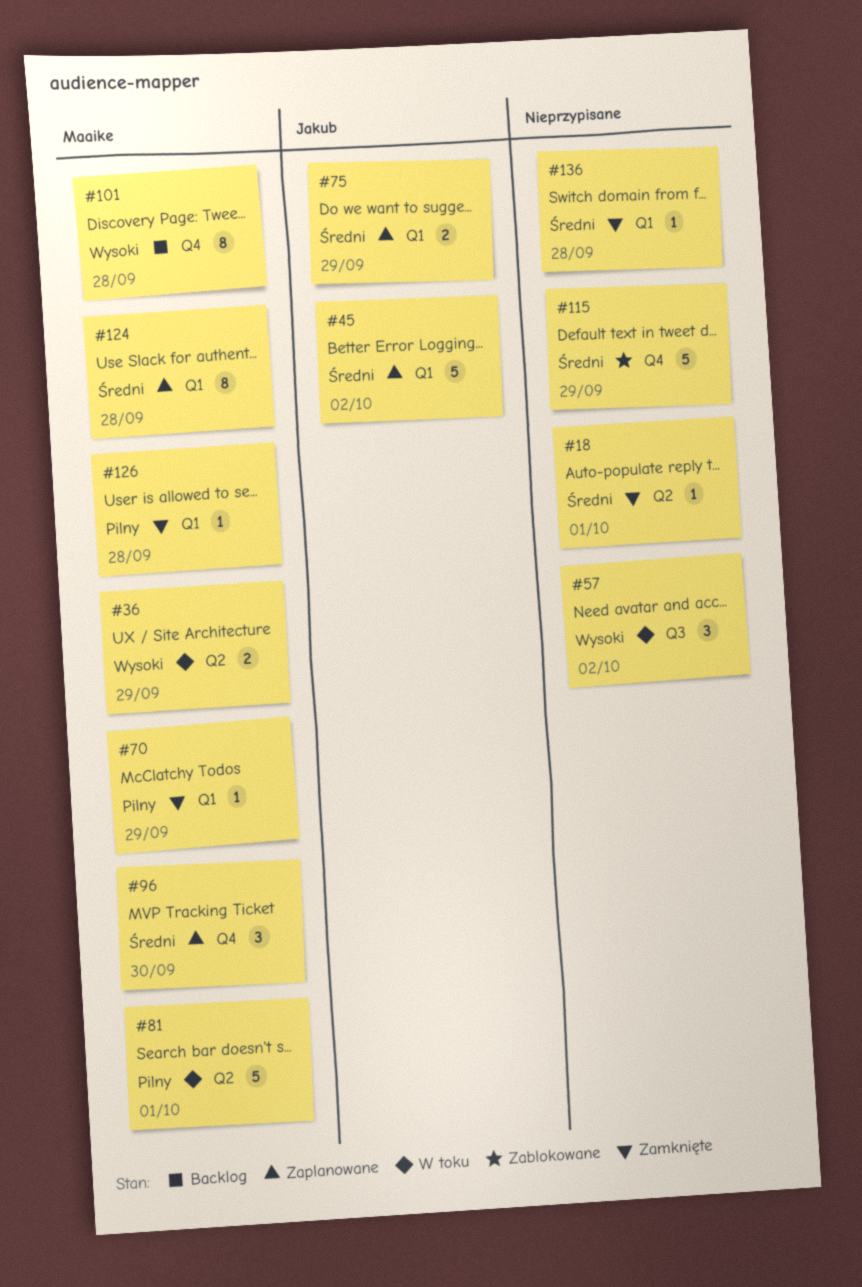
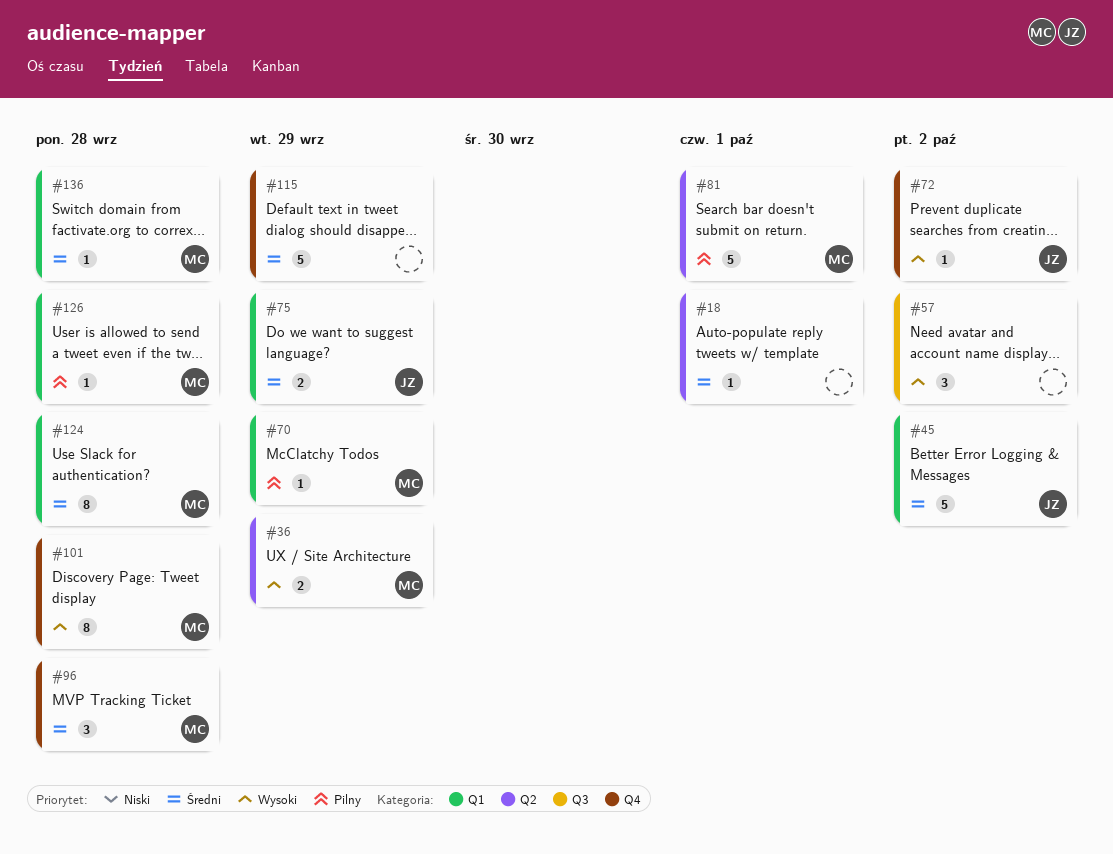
#72: none -> present
#96, due: Sep 30 -> Sep 28
#136, owner: none -> Maaike

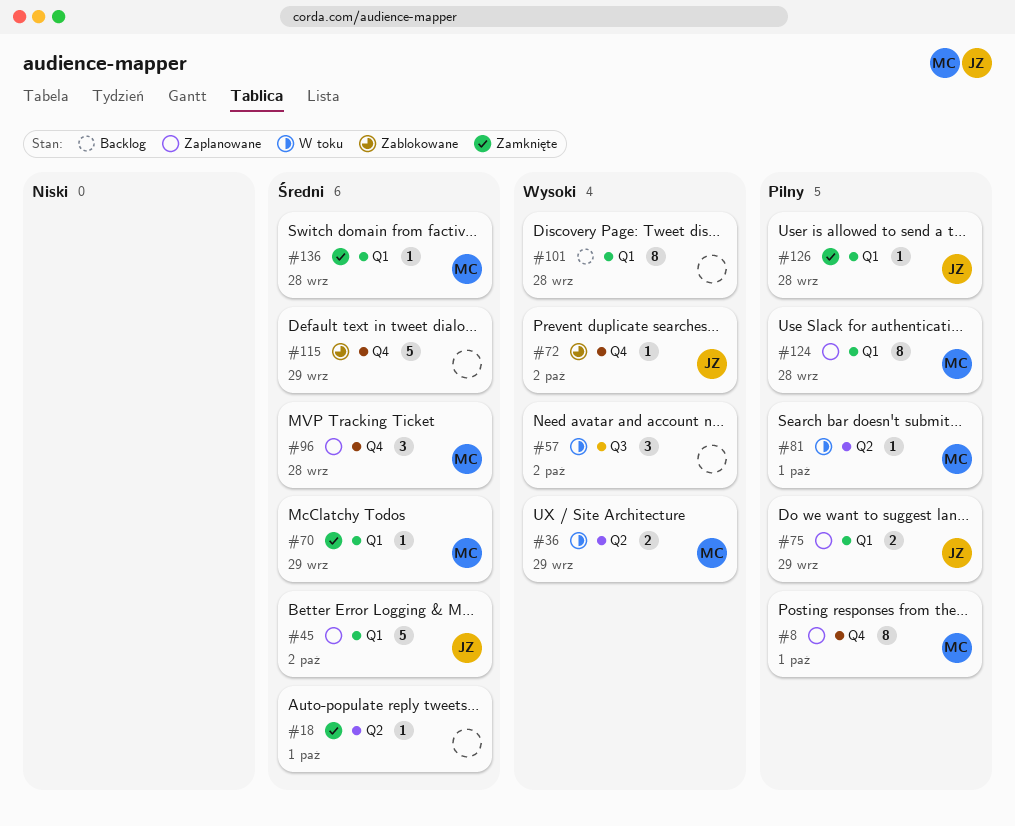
#8: none -> present
#70, priority: Pilny -> Średni
#75, priority: Średni -> Pilny
#81, estimate: 5 -> 1
#101, owner: MC -> none
#101, label: Q4 -> Q1
#124, priority: Średni -> Pilny
#126, owner: MC -> JZ

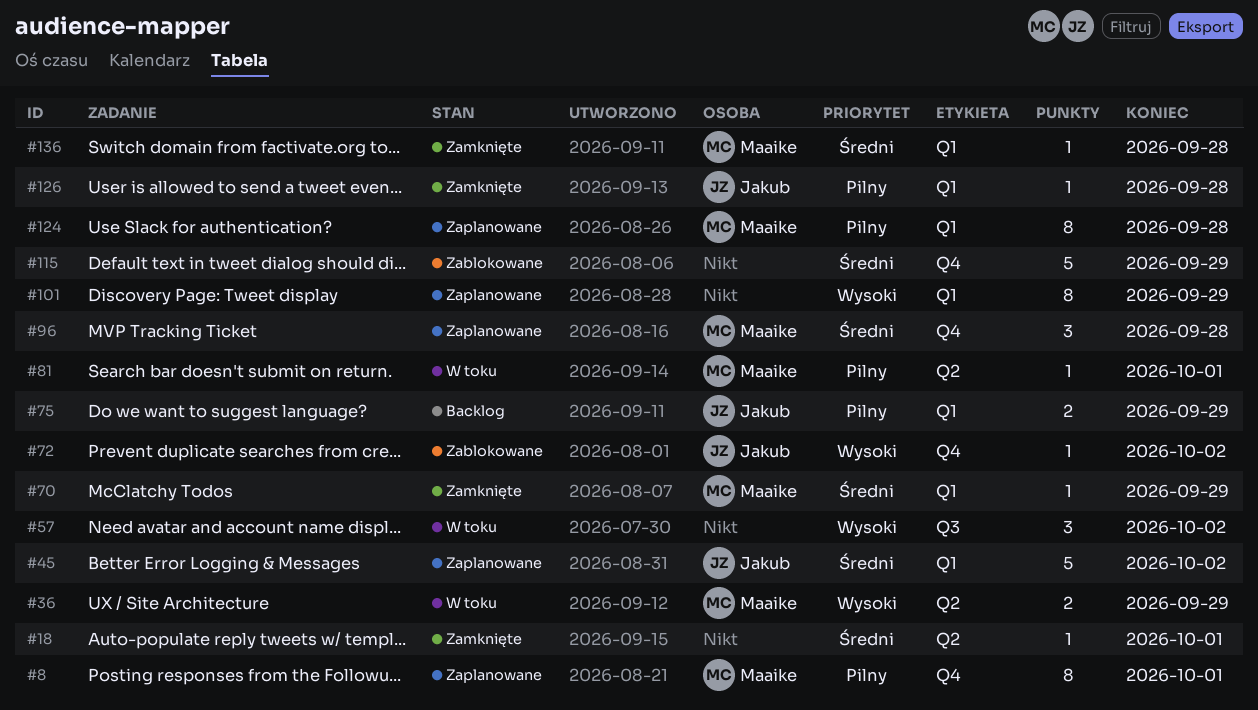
#75, status: Zaplanowane -> Backlog
#101, status: Backlog -> Zaplanowane
#101, due: Sep 28 -> Sep 29

